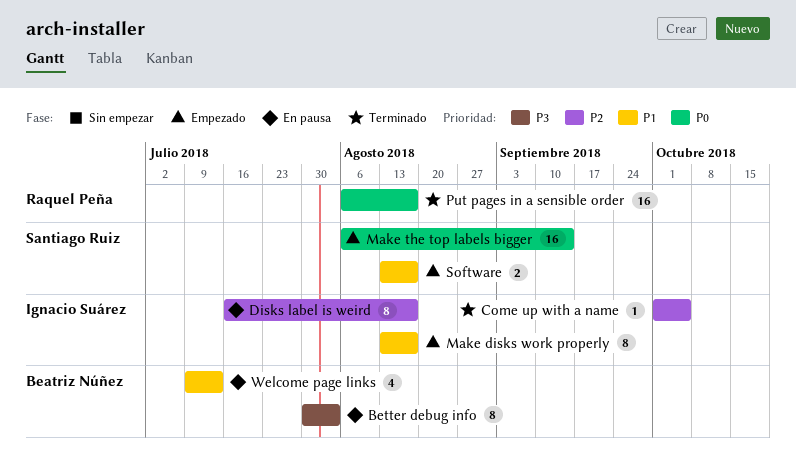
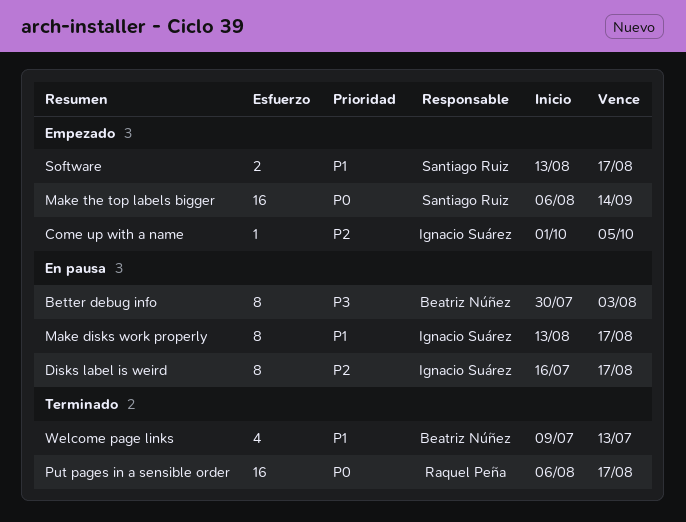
Come up with a name, status: Terminado -> Empezado
Make disks work properly, status: Empezado -> En pausa
Welcome page links, status: En pausa -> Terminado

